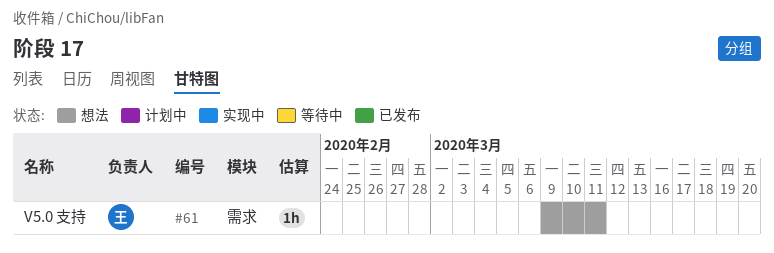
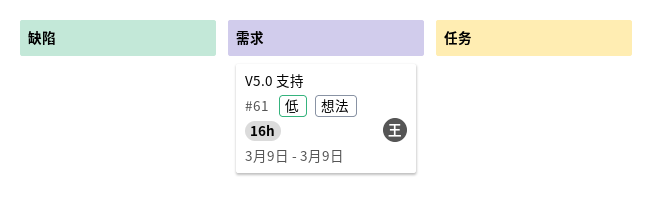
#61, estimate: 1h -> 16h
#61, due: Mar 11 -> Mar 9

